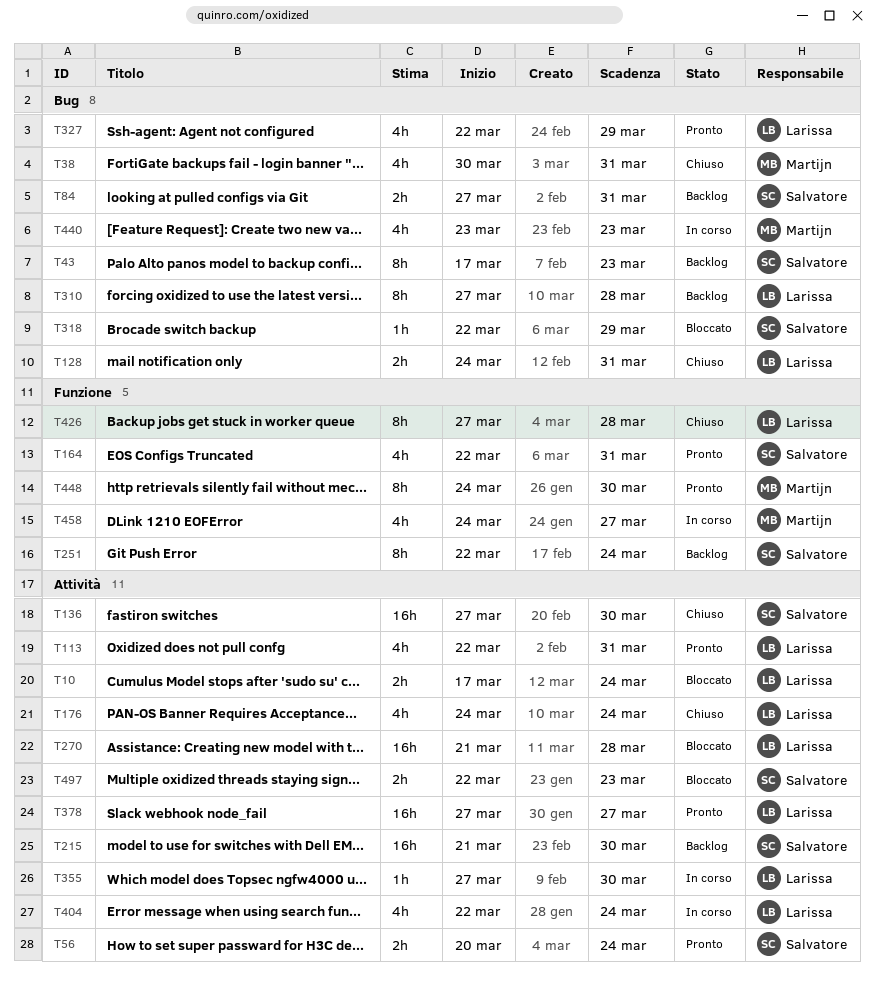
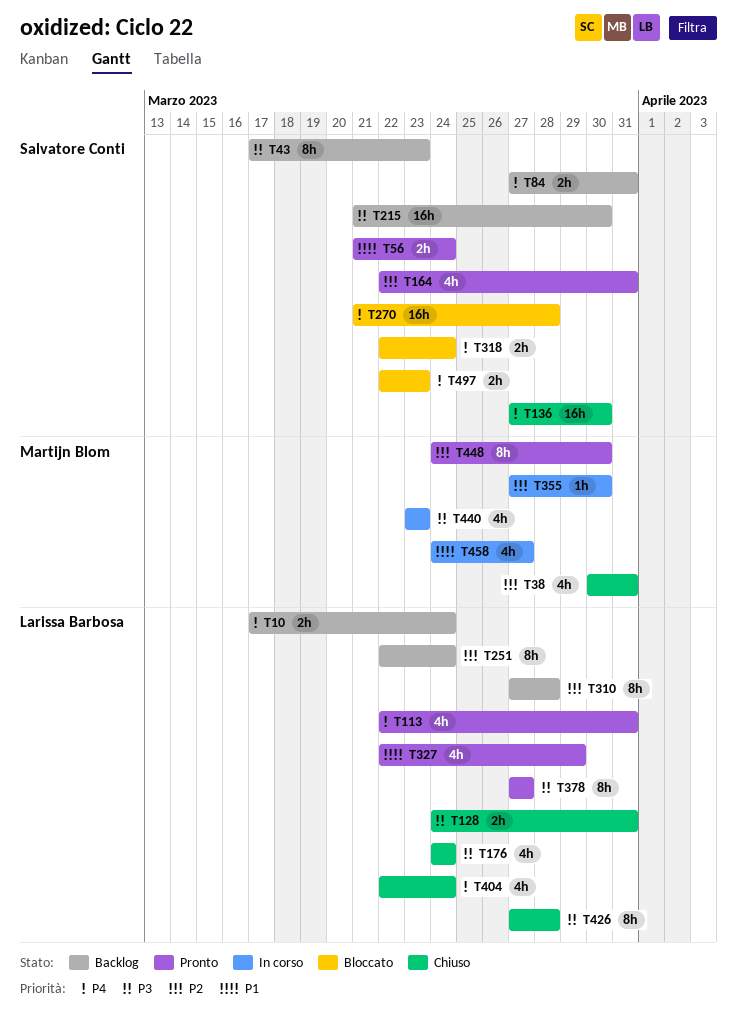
T10, status: Bloccato -> Backlog
T56, start: Mar 20 -> Mar 21
T251, owner: Salvatore Conti -> Larissa Barbosa
T270, owner: Larissa Barbosa -> Salvatore Conti
T318, estimate: 1h -> 2h
T318, due: Mar 29 -> Mar 24
T355, owner: Larissa Barbosa -> Martijn Blom
T378, estimate: 16h -> 8h
T404, status: In corso -> Chiuso

